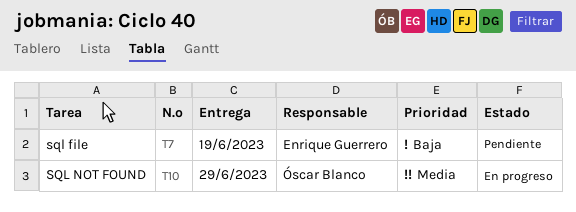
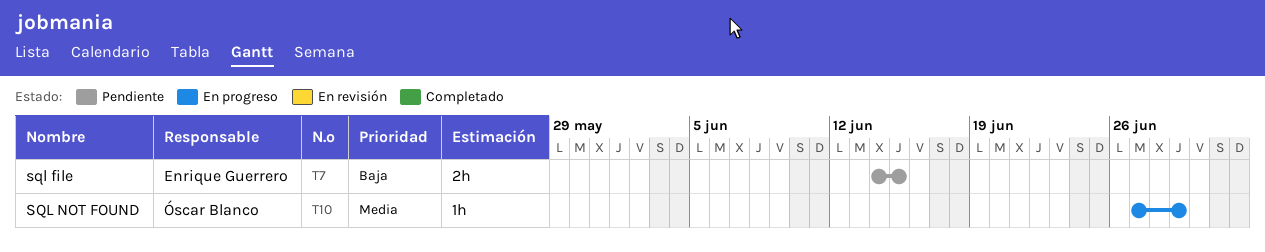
T7, due: Jun 19 -> Jun 15

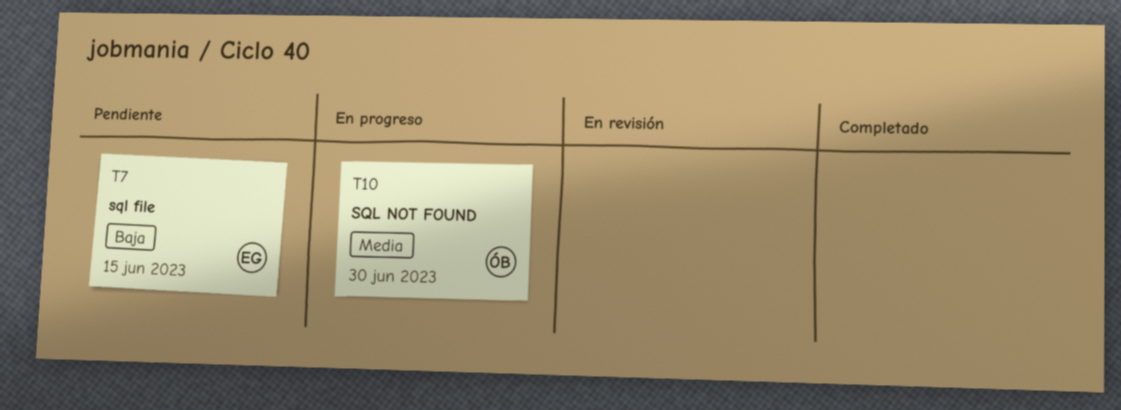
T10, due: Jun 29 -> Jun 30

